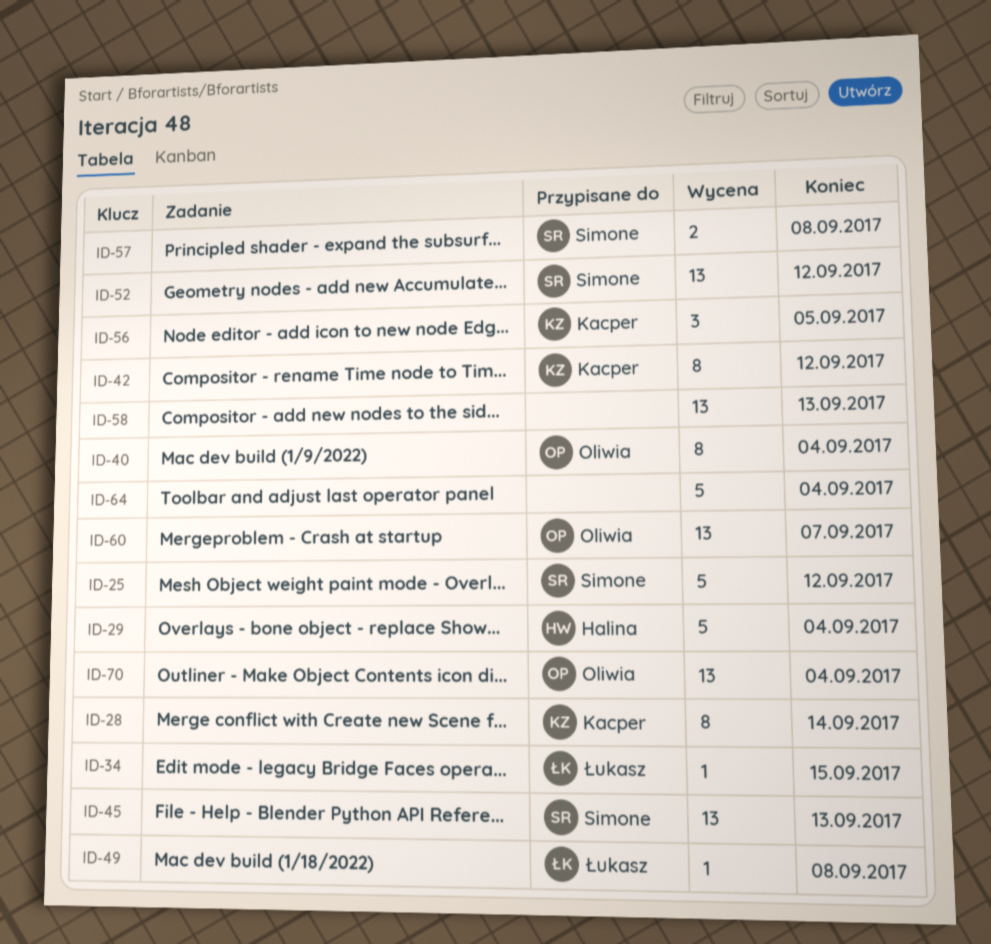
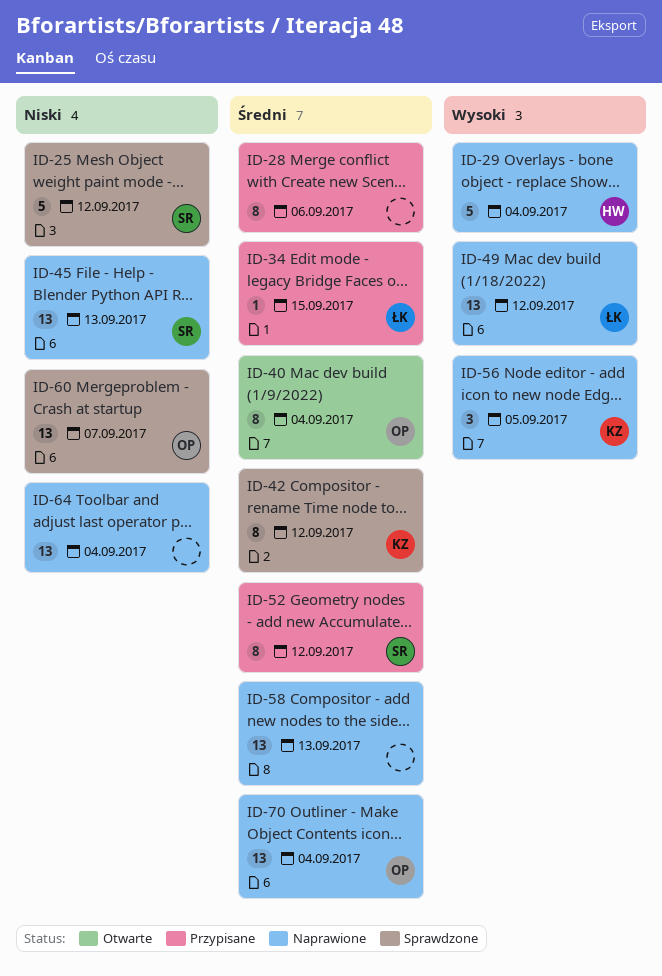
ID-28, owner: Kacper -> none
ID-28, due: Sep 14 -> Sep 6
ID-49, estimate: 1 -> 13
ID-49, due: Sep 8 -> Sep 12
ID-52, estimate: 13 -> 8
ID-57: present -> none
ID-64, estimate: 5 -> 13

